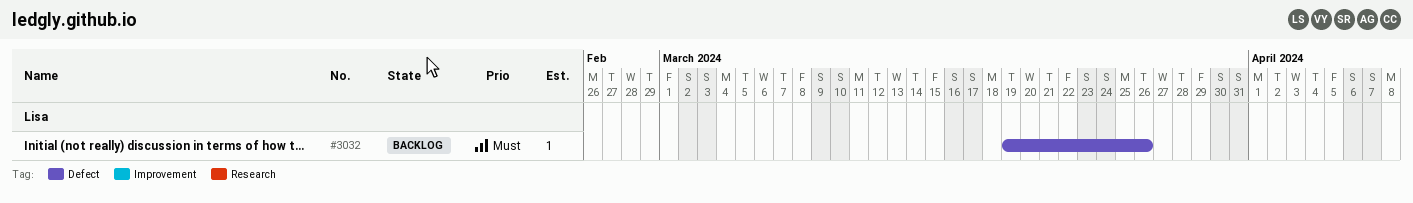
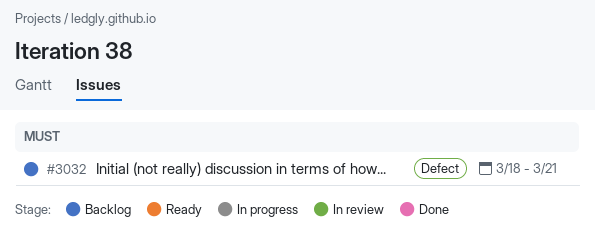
#3032, start: Mar 19 -> Mar 18
#3032, due: Mar 26 -> Mar 21

